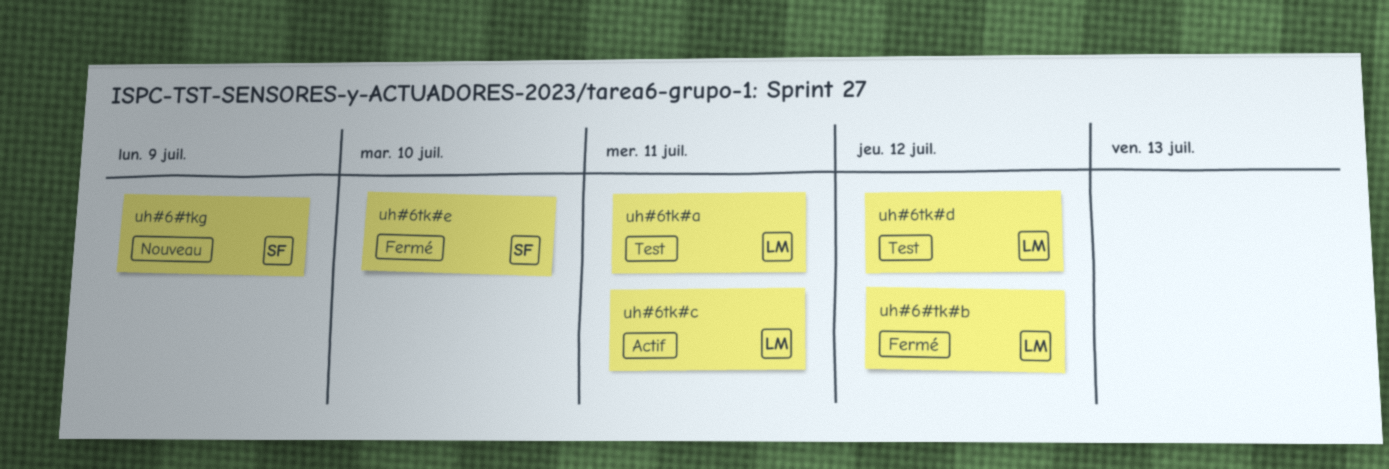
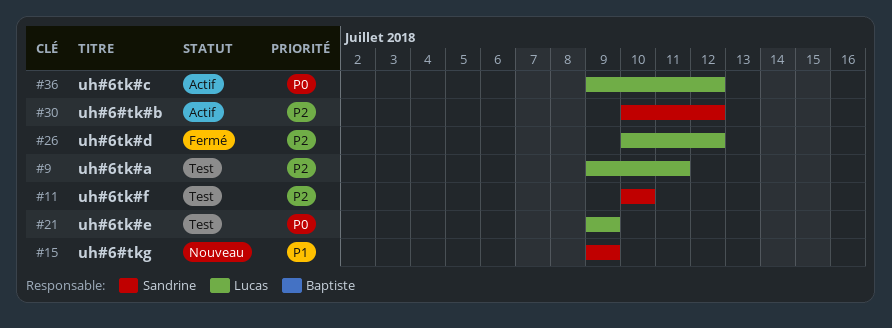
uh#6#tk#b, status: Fermé -> Actif
uh#6#tk#b, owner: Lucas -> Sandrine
uh#6tk#c, due: Jul 11 -> Jul 12
uh#6tk#d, status: Test -> Fermé
uh#6tk#e, status: Fermé -> Test
uh#6tk#e, owner: Sandrine -> Lucas
uh#6tk#e, due: Jul 10 -> Jul 9
uh#6tk#f: none -> present

